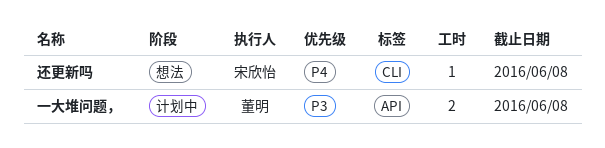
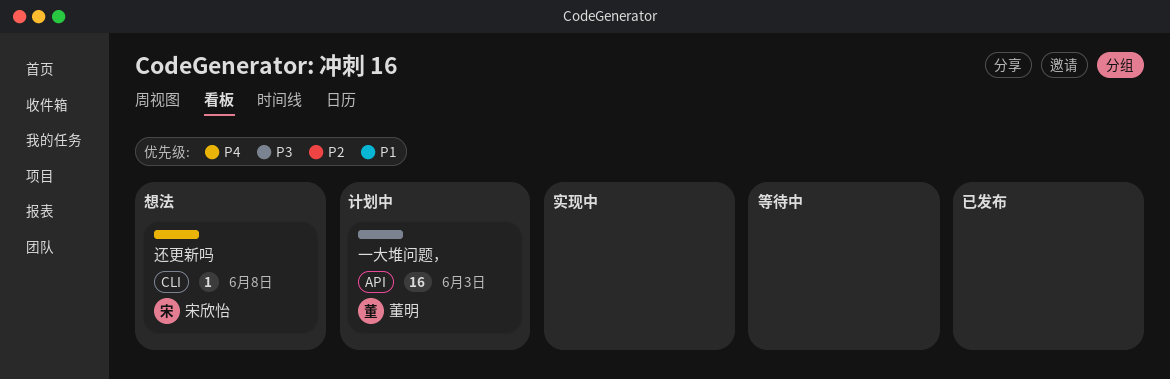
一大堆问题，, estimate: 2 -> 16
一大堆问题，, due: Jun 8 -> Jun 3

